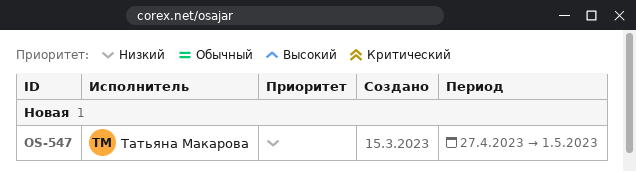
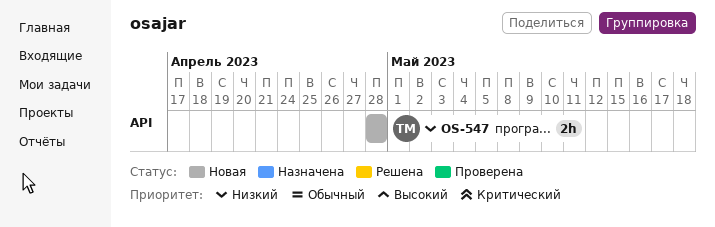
OS-547, start: Apr 27 -> Apr 28
OS-547, due: May 1 -> Apr 28

